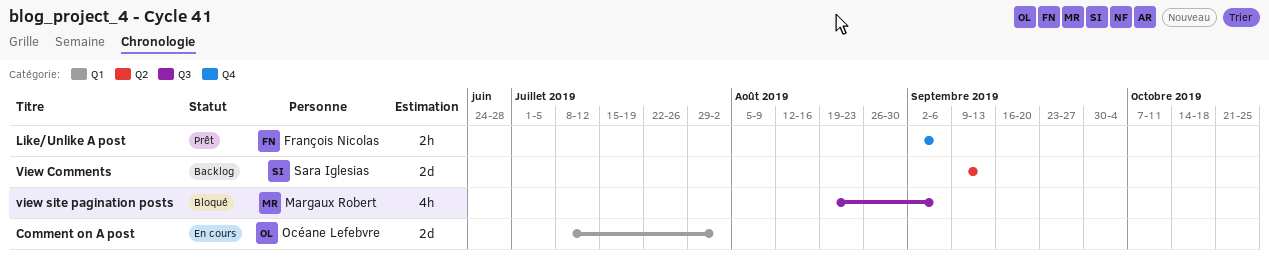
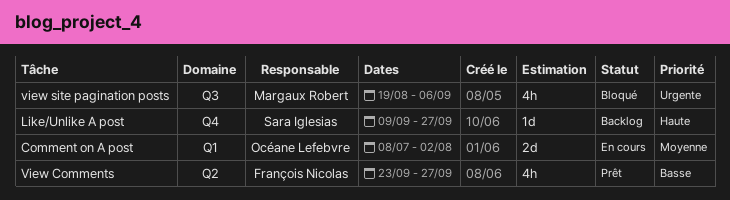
Like/Unlike A post, status: Prêt -> Backlog
Like/Unlike A post, owner: François Nicolas -> Sara Iglesias
Like/Unlike A post, estimate: 2h -> 1d
Like/Unlike A post, start: Sep 2 -> Sep 9
Like/Unlike A post, due: Sep 6 -> Sep 27
View Comments, status: Backlog -> Prêt
View Comments, owner: Sara Iglesias -> François Nicolas
View Comments, estimate: 2d -> 4h
View Comments, start: Sep 9 -> Sep 23
View Comments, due: Sep 13 -> Sep 27

